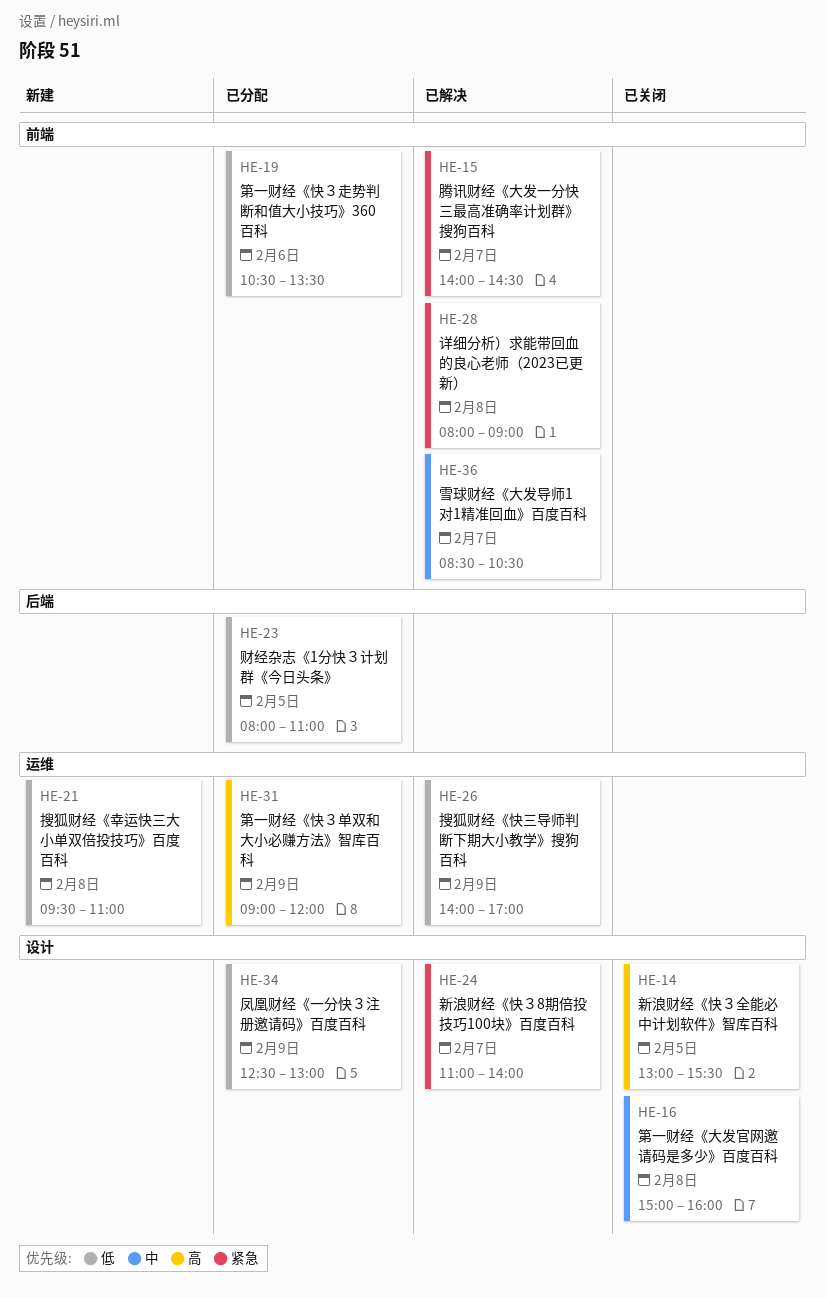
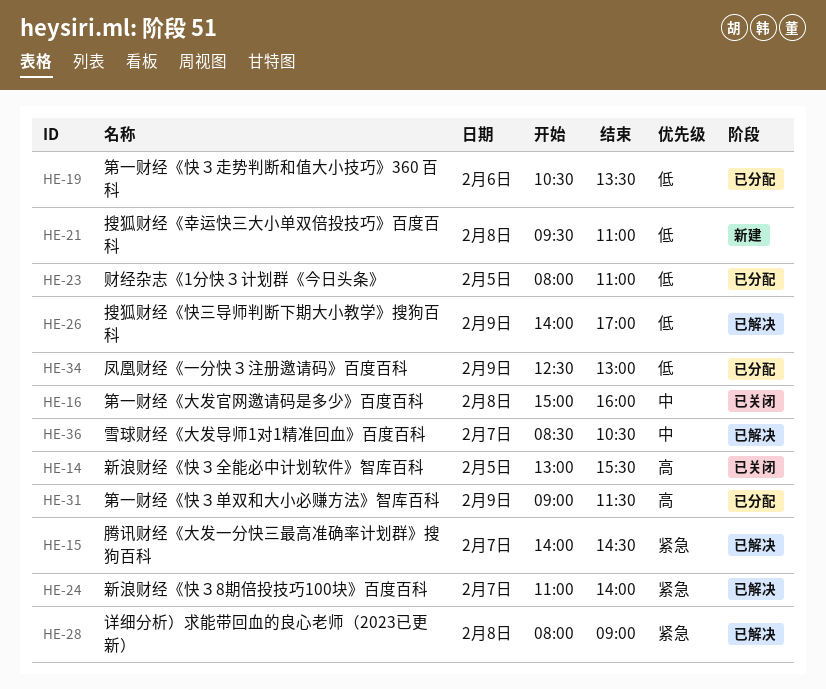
HE-31, ends: 12:00 -> 11:30

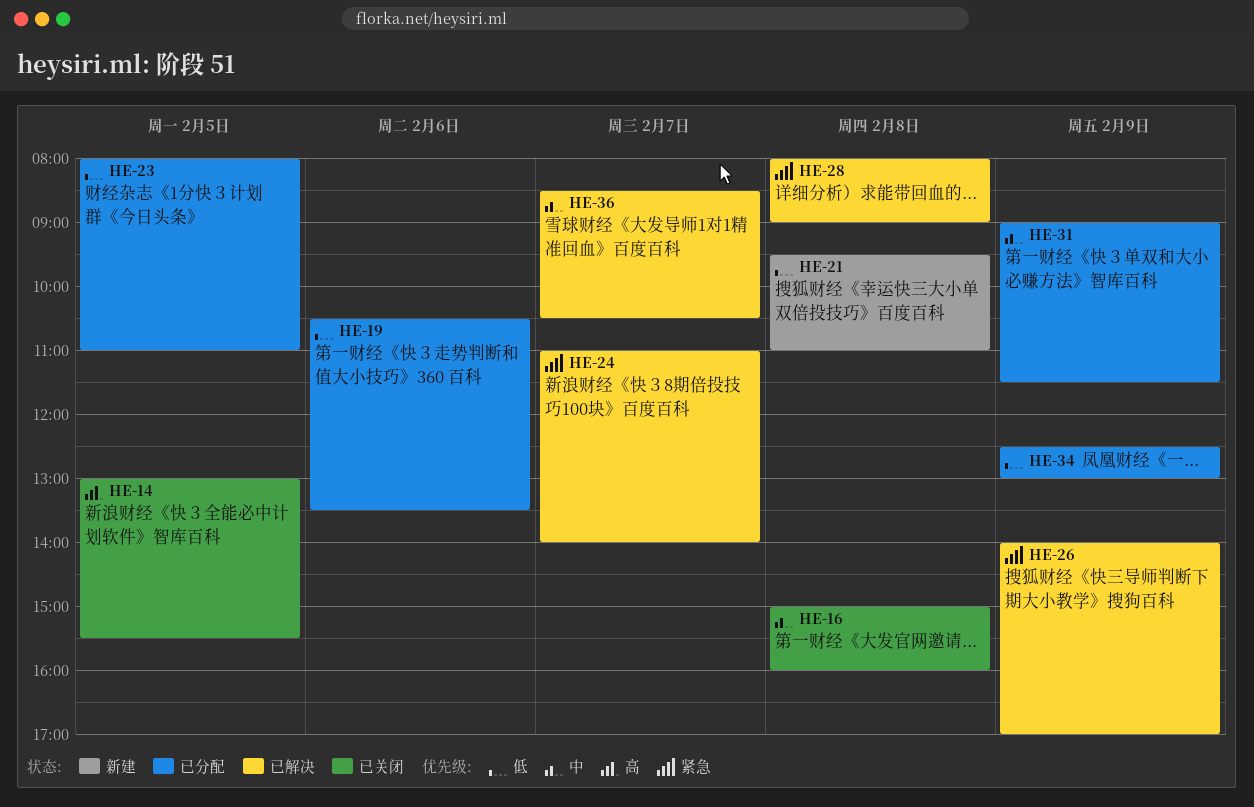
HE-15: present -> none
HE-26, priority: 低 -> 紧急
HE-31, priority: 高 -> 中

